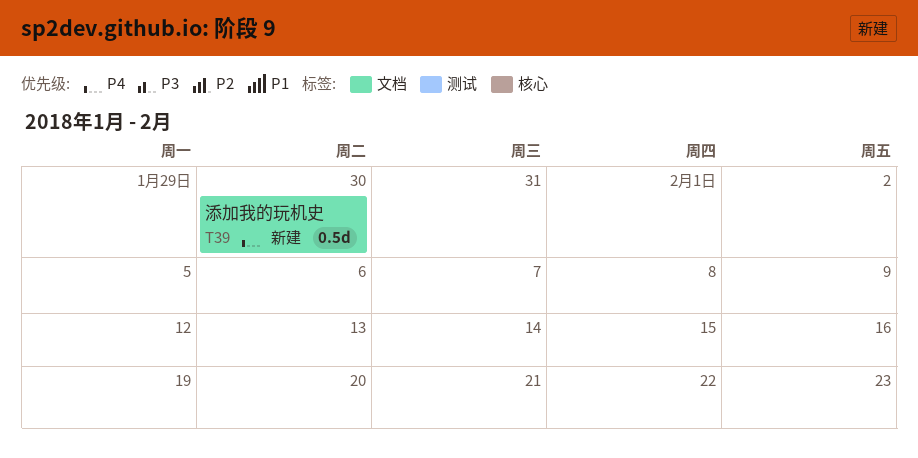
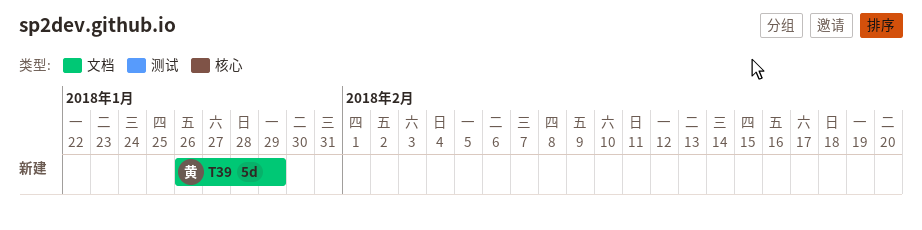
T39, estimate: 0.5d -> 5d
T39, due: Jan 30 -> Jan 29

